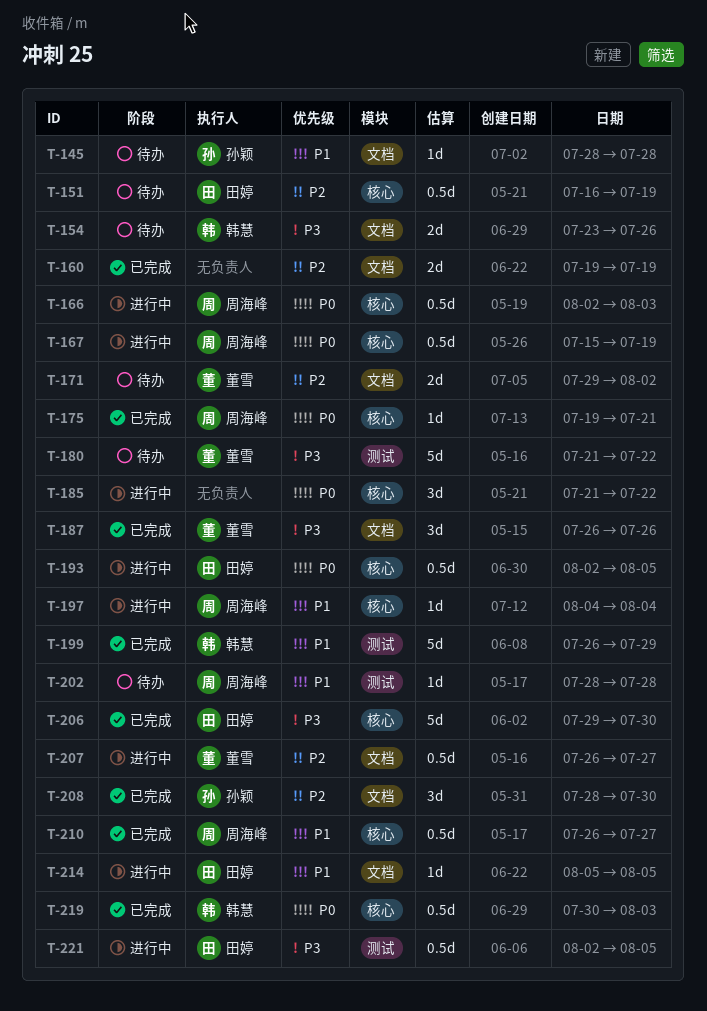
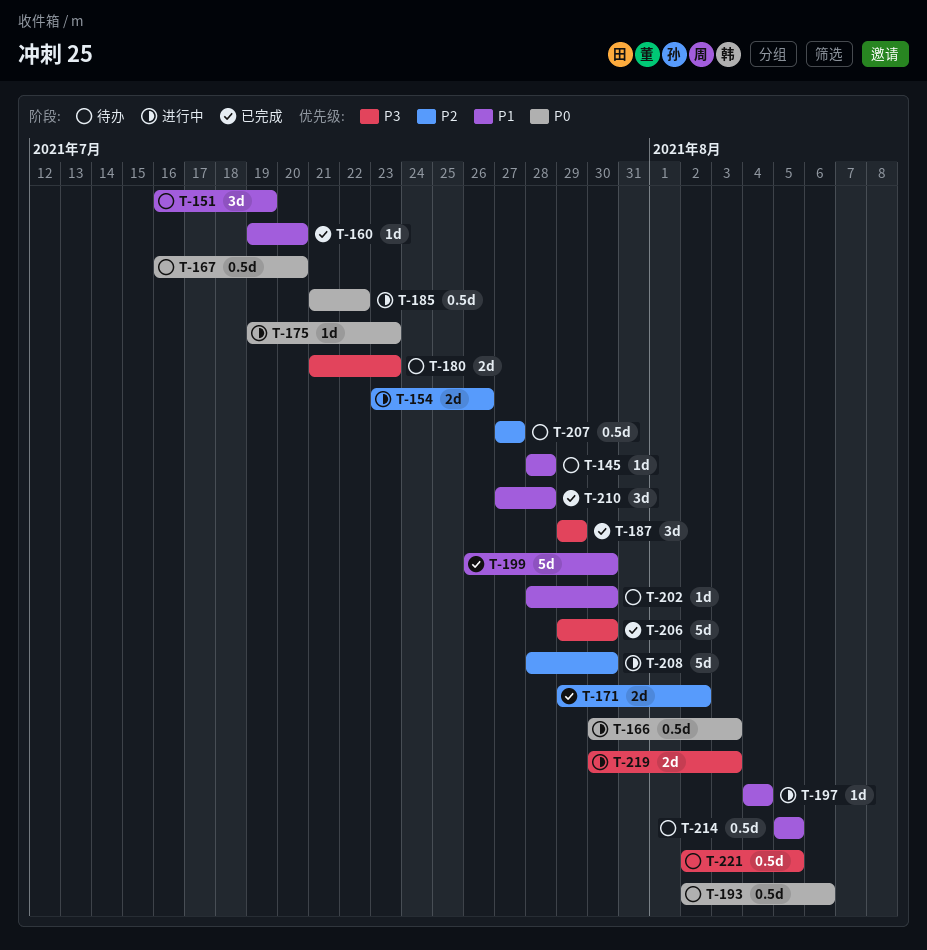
T-151, priority: P2 -> P1
T-151, estimate: 0.5d -> 3d
T-154, status: 待办 -> 进行中
T-154, priority: P3 -> P2
T-160, priority: P2 -> P1
T-160, estimate: 2d -> 1d
T-160, due: Jul 19 -> Jul 20
T-166, start: Aug 2 -> Jul 30
T-167, status: 进行中 -> 待办
T-167, start: Jul 15 -> Jul 16
T-167, due: Jul 19 -> Jul 20
T-171, status: 待办 -> 已完成
T-175, status: 已完成 -> 进行中
T-175, due: Jul 21 -> Jul 23
T-180, estimate: 5d -> 2d
T-180, due: Jul 22 -> Jul 23
T-185, estimate: 3d -> 0.5d
T-187, start: Jul 26 -> Jul 29
T-187, due: Jul 26 -> Jul 29
T-193, status: 进行中 -> 待办
T-193, due: Aug 5 -> Aug 6
T-199, due: Jul 29 -> Jul 30
T-202, due: Jul 28 -> Jul 30
T-207, status: 进行中 -> 待办
T-207, start: Jul 26 -> Jul 27
T-208, status: 已完成 -> 进行中
T-208, estimate: 3d -> 5d
T-210, estimate: 0.5d -> 3d
T-210, start: Jul 26 -> Jul 27
T-210, due: Jul 27 -> Jul 28
T-214, status: 进行中 -> 待办
T-214, estimate: 1d -> 0.5d
T-219, status: 已完成 -> 进行中
T-219, priority: P0 -> P3
T-219, estimate: 0.5d -> 2d
T-221, status: 进行中 -> 待办

